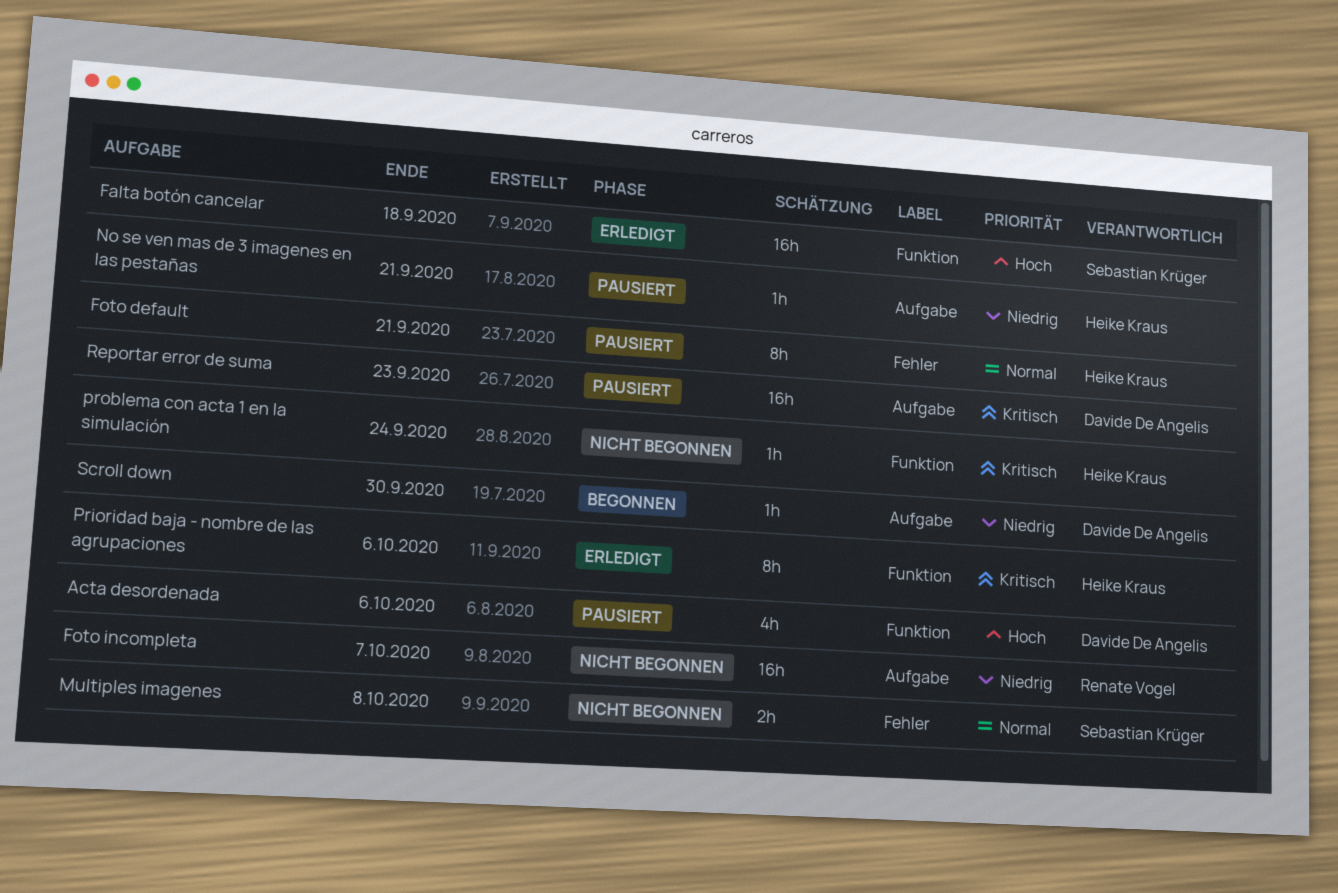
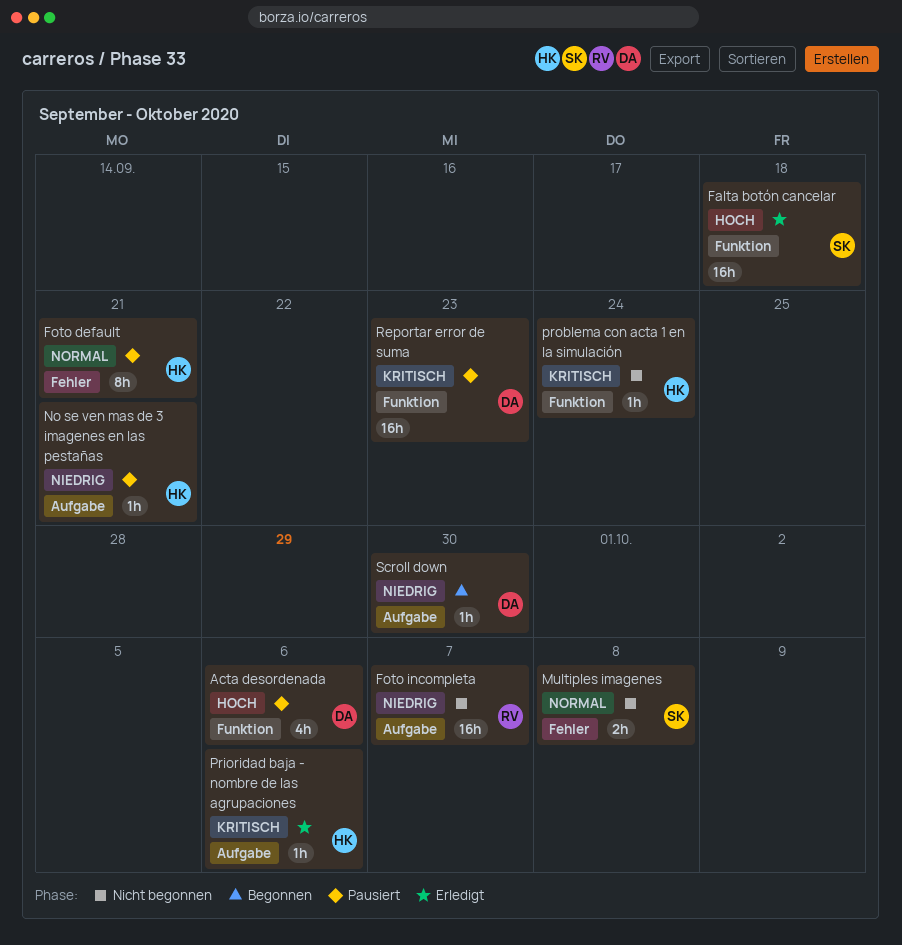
Prioridad baja - nombre de las agrupaciones, label: Funktion -> Aufgabe
Prioridad baja - nombre de las agrupaciones, estimate: 8h -> 1h
Reportar error de suma, label: Aufgabe -> Funktion

